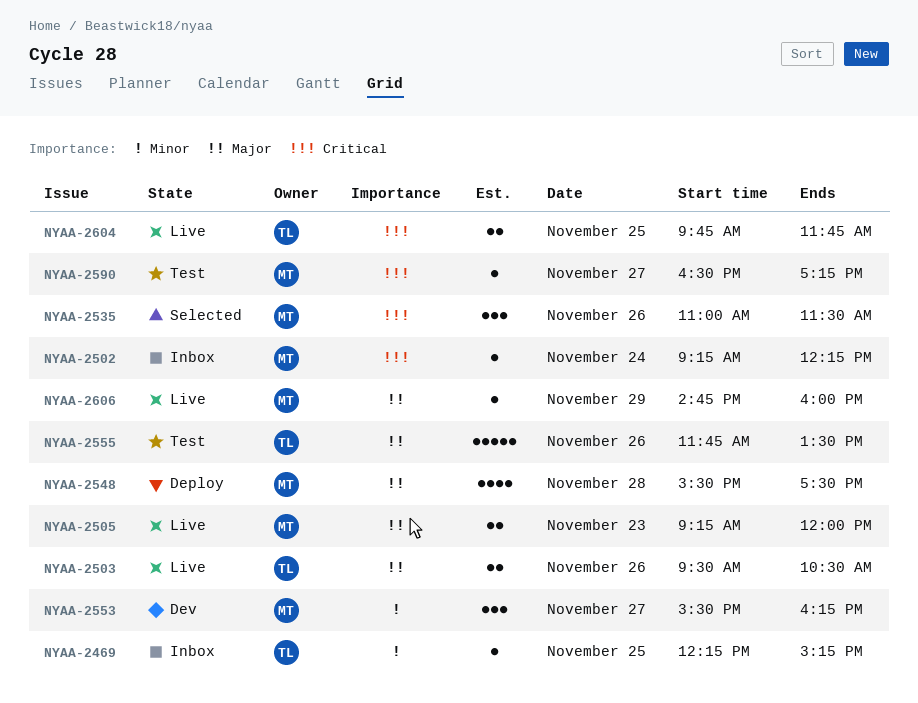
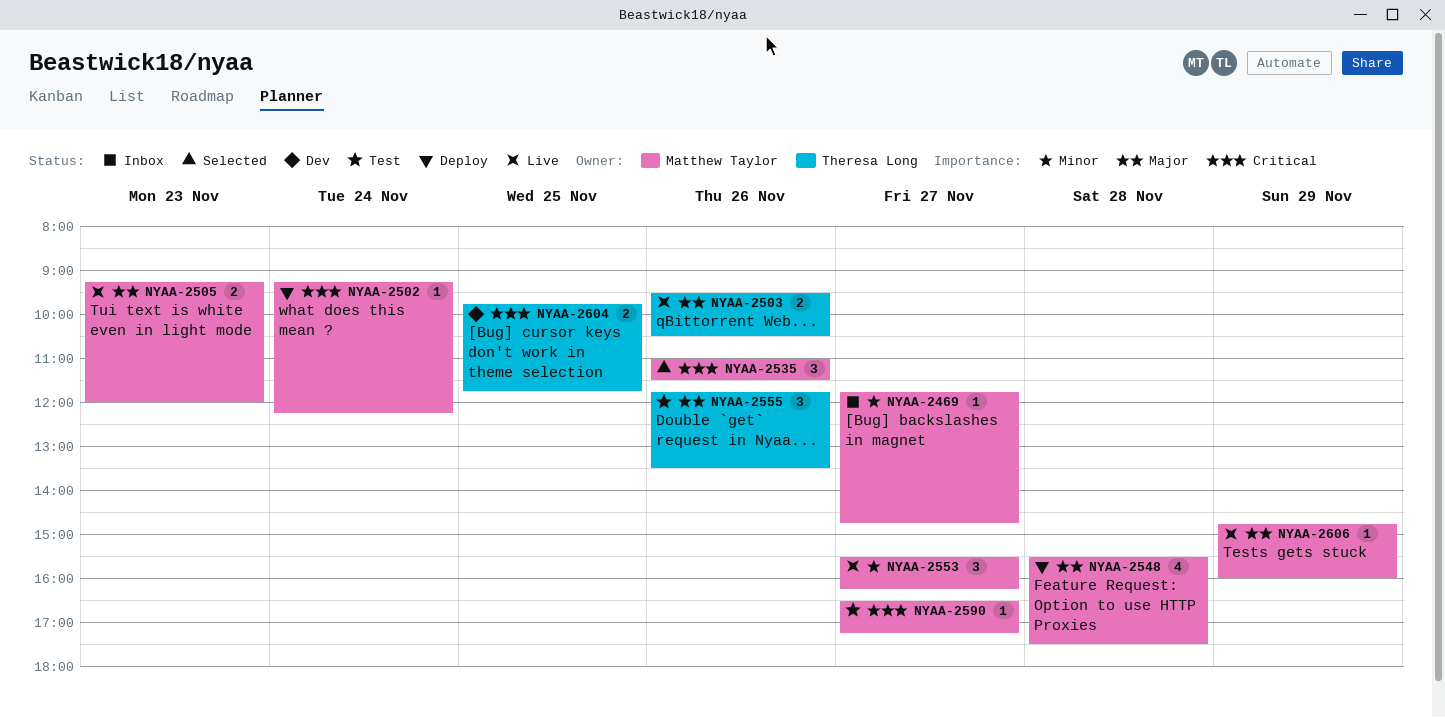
NYAA-2469, owner: Theresa Long -> Matthew Taylor
NYAA-2469, day: Nov 25 -> Nov 27
NYAA-2469, begins: 12:15 -> 11:45
NYAA-2469, ends: 15:15 -> 14:45
NYAA-2502, status: Inbox -> Deploy
NYAA-2553, status: Dev -> Live
NYAA-2555, estimate: 5 -> 3
NYAA-2604, status: Live -> Dev

